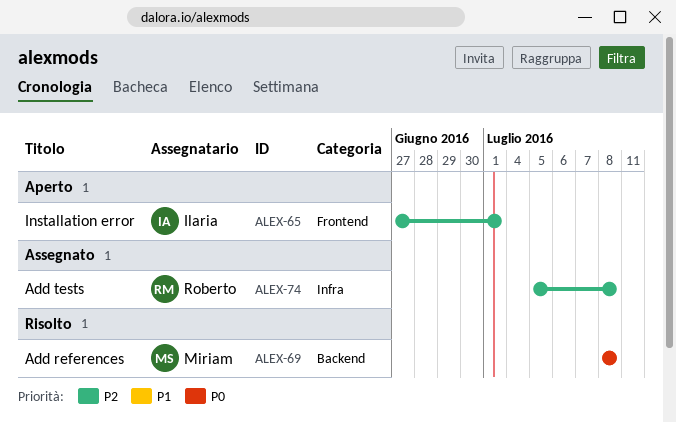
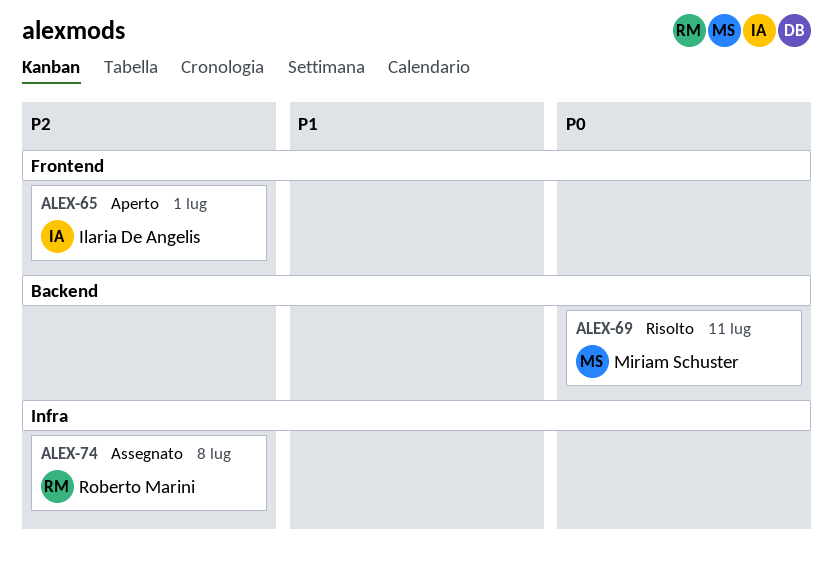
ALEX-69, due: Jul 8 -> Jul 11

